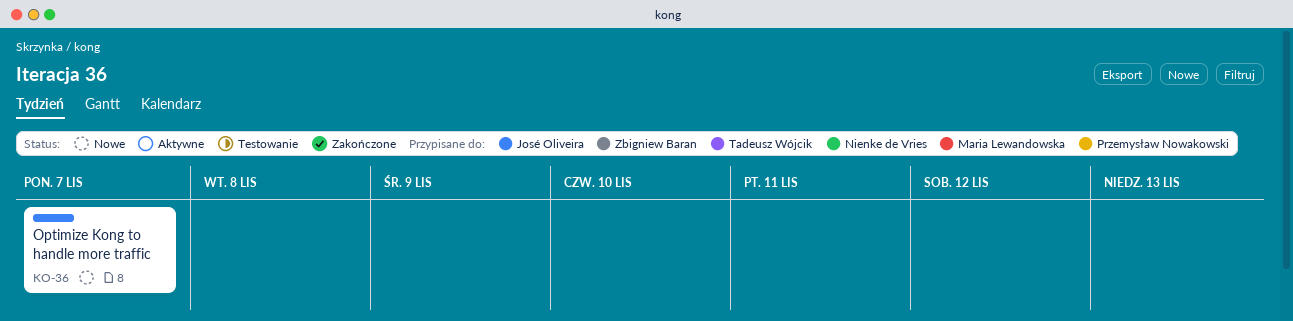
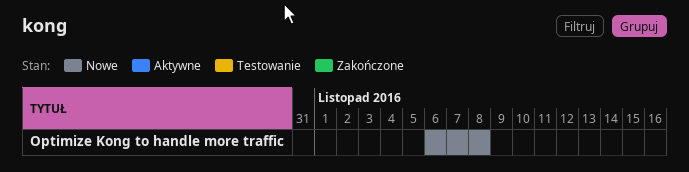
Optimize Kong to handle more traffic, due: Nov 7 -> Nov 8

